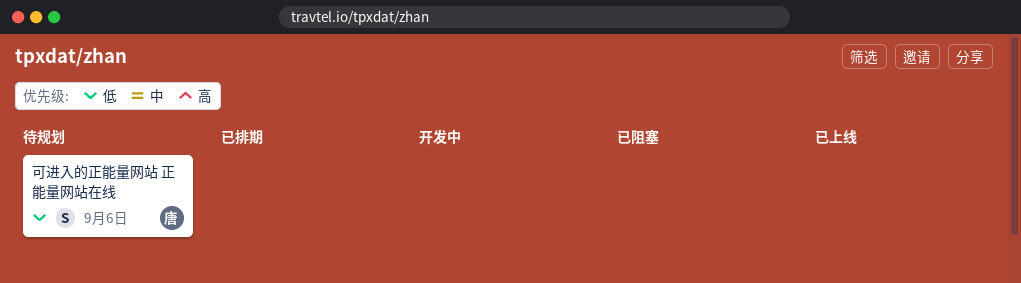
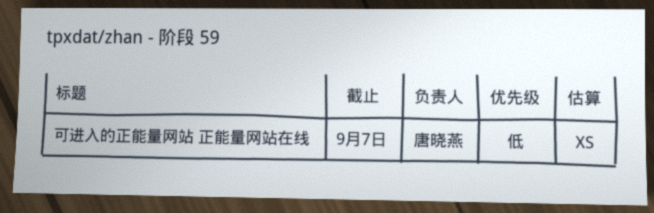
可进入的正能量网站 正能量网站在线, estimate: S -> XS
可进入的正能量网站 正能量网站在线, due: Sep 6 -> Sep 7

